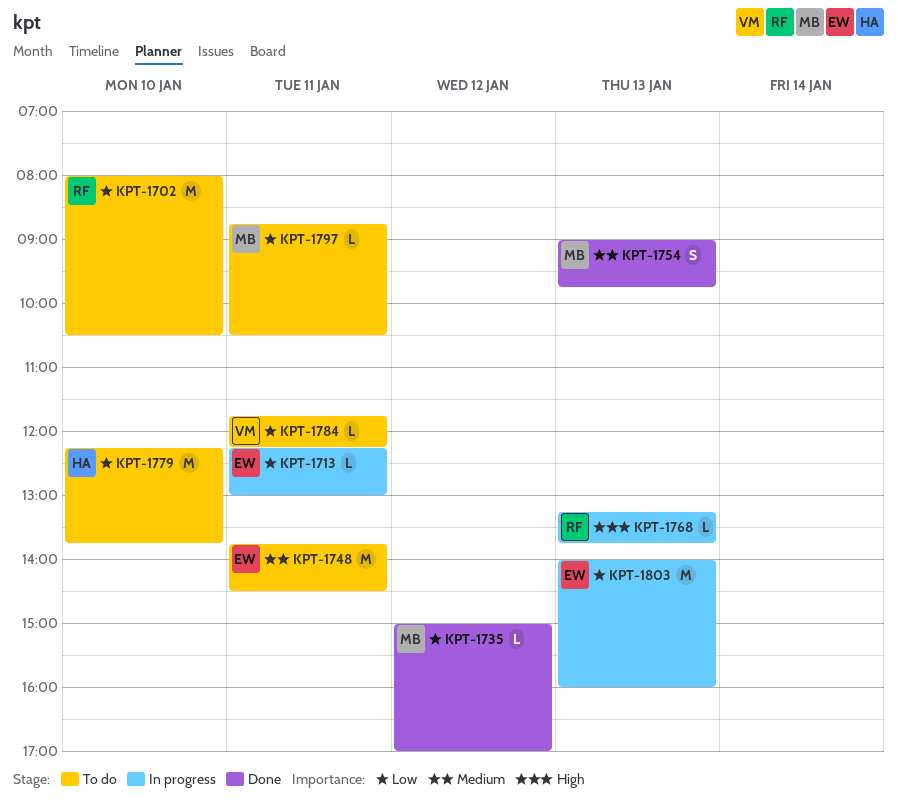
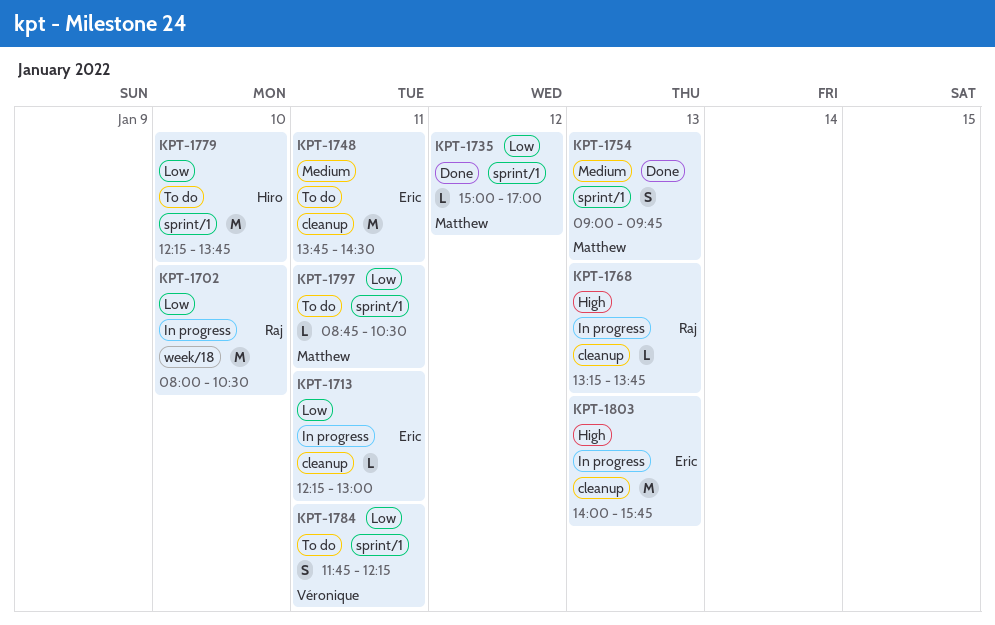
KPT-1702, status: To do -> In progress
KPT-1784, estimate: L -> S
KPT-1803, priority: Low -> High
KPT-1803, ends: 16:00 -> 15:45

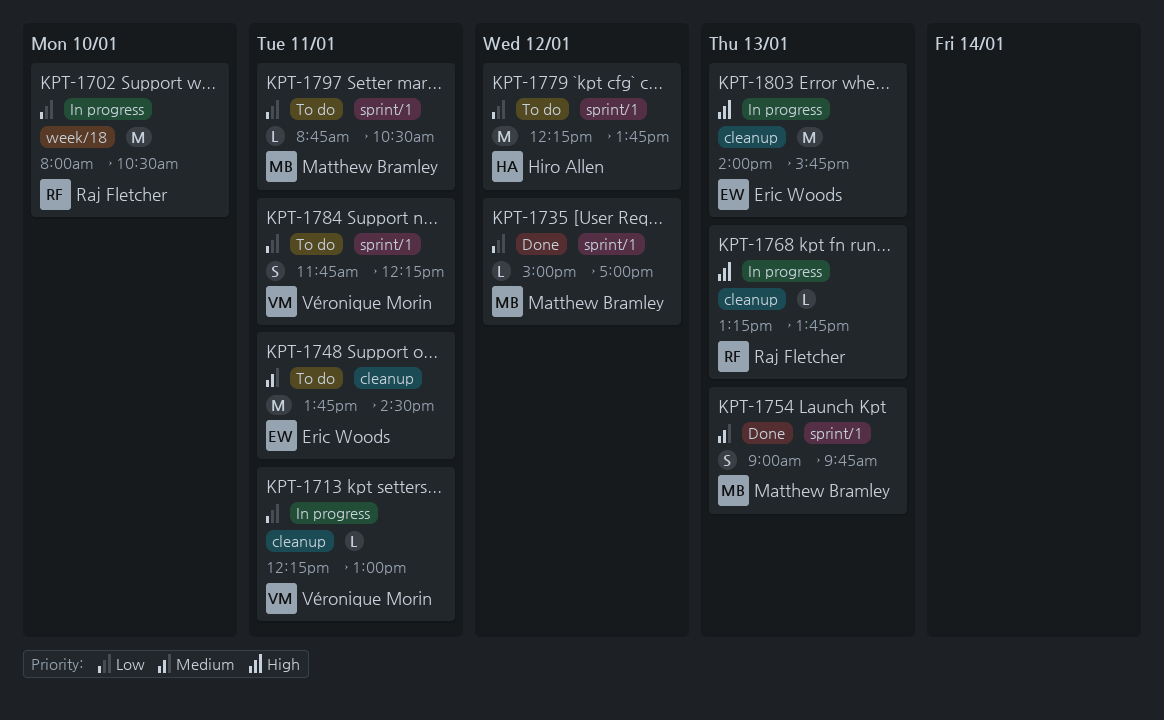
KPT-1713, owner: Eric Woods -> Véronique Morin
KPT-1779, day: Jan 10 -> Jan 12

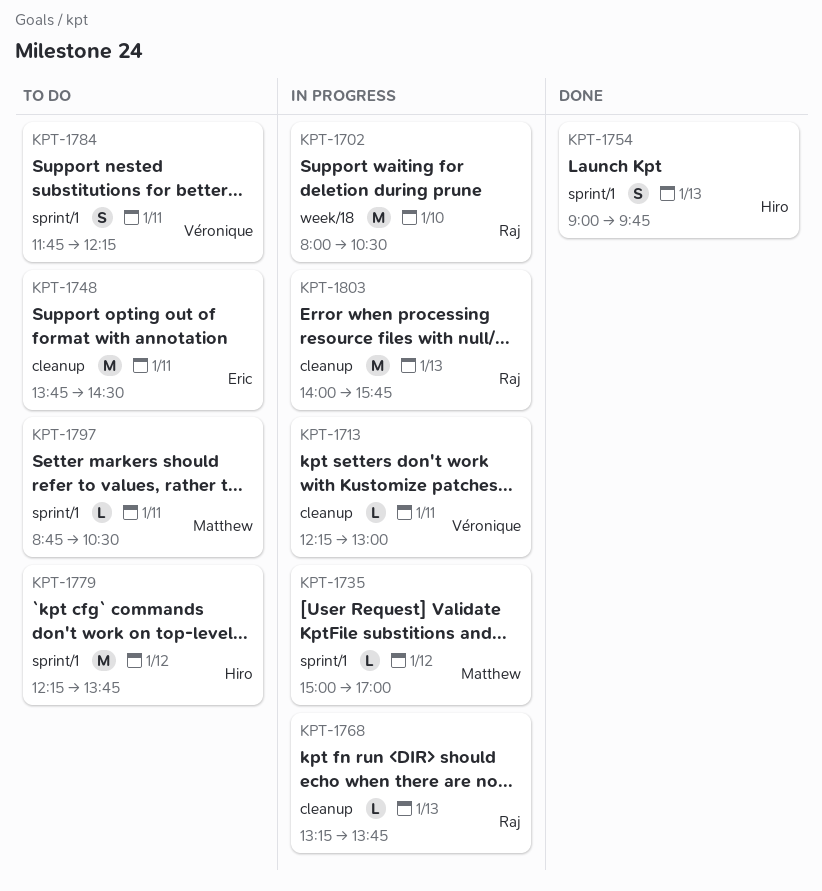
KPT-1735, status: Done -> In progress
KPT-1754, owner: Matthew Bramley -> Hiro Allen
KPT-1803, owner: Eric Woods -> Raj Fletcher

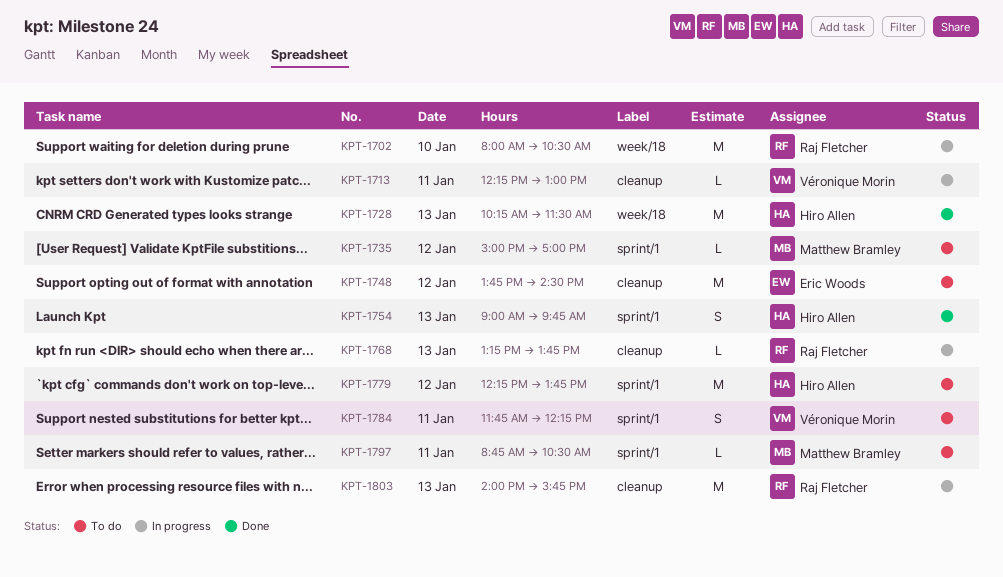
KPT-1728: none -> present
KPT-1735, status: In progress -> To do
KPT-1748, day: Jan 11 -> Jan 12

